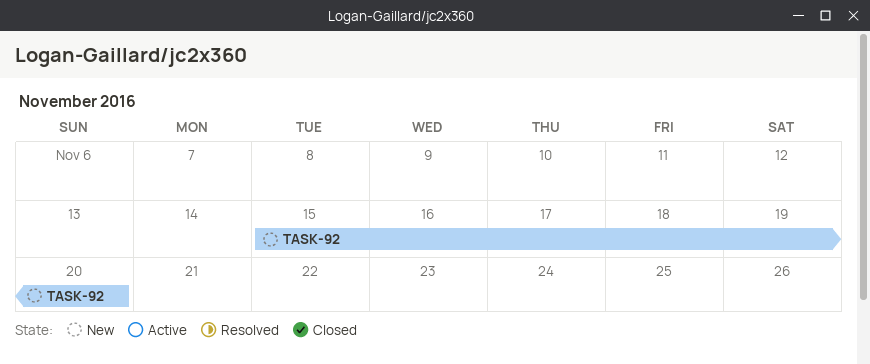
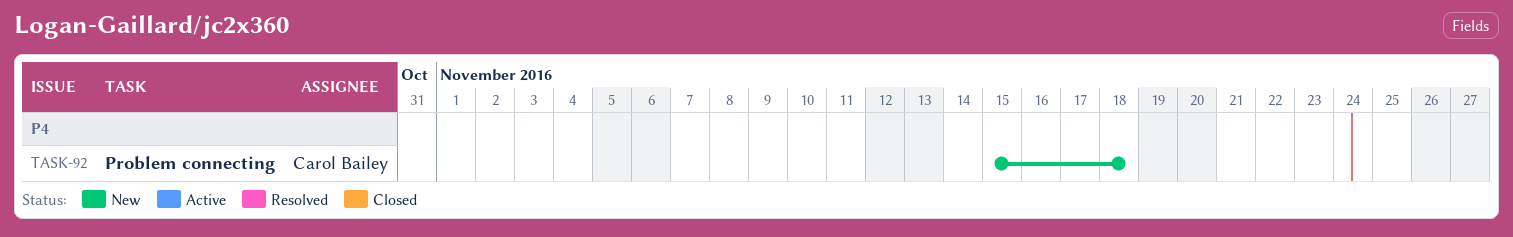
TASK-92, due: Nov 20 -> Nov 18

